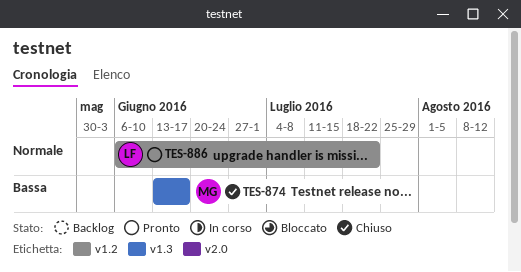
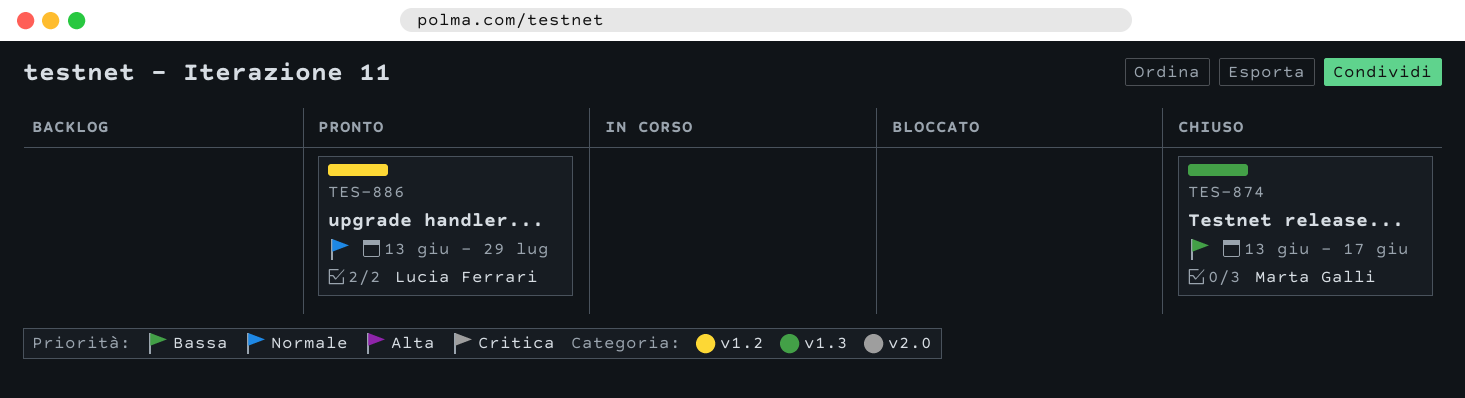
TES-886, start: Jun 6 -> Jun 13
TES-886, due: Jul 22 -> Jul 29

